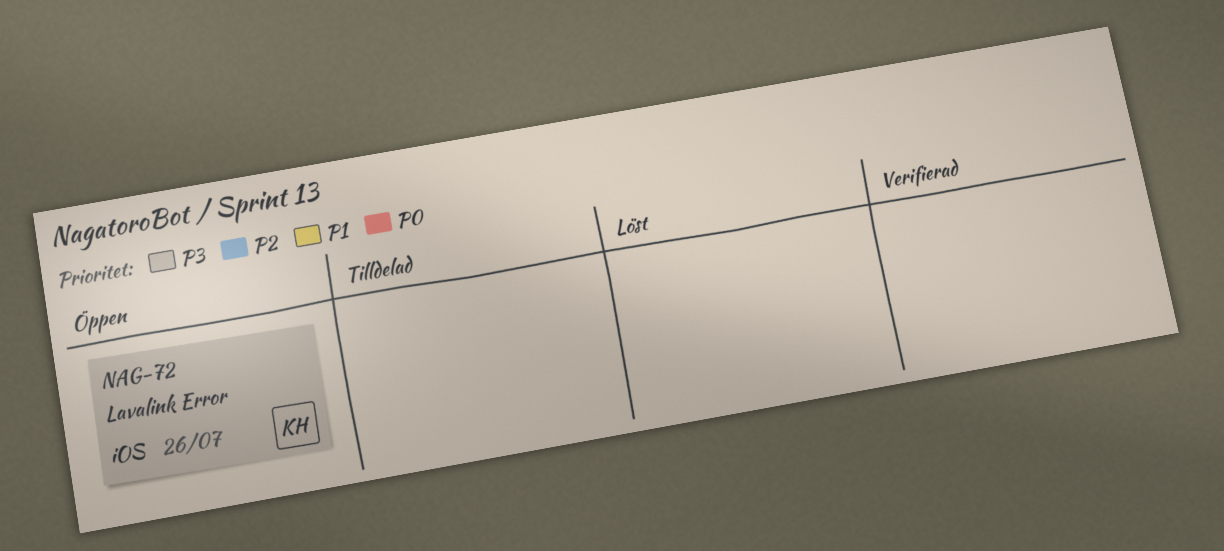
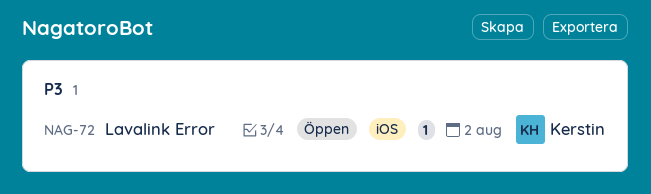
NAG-72, due: Jul 26 -> Aug 2

